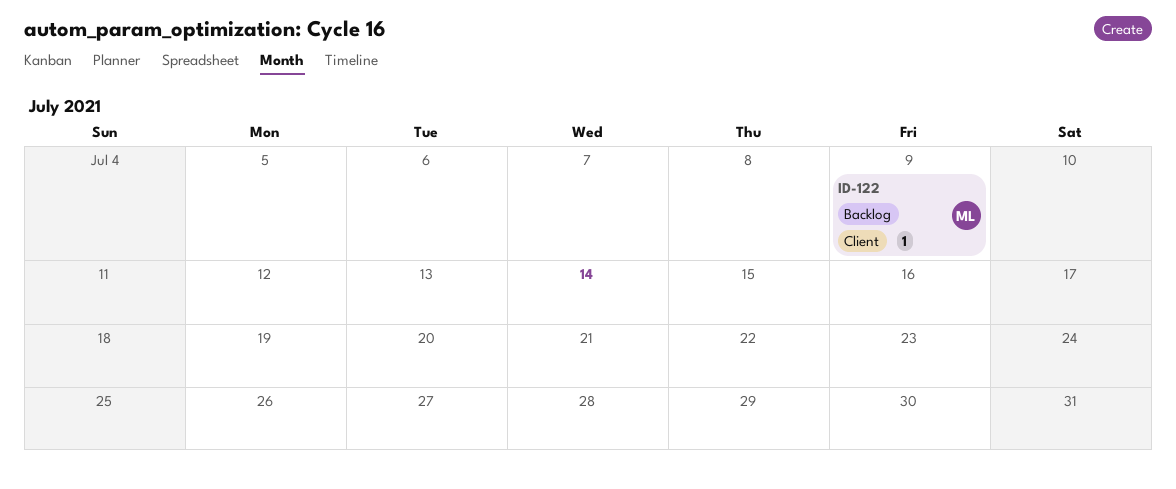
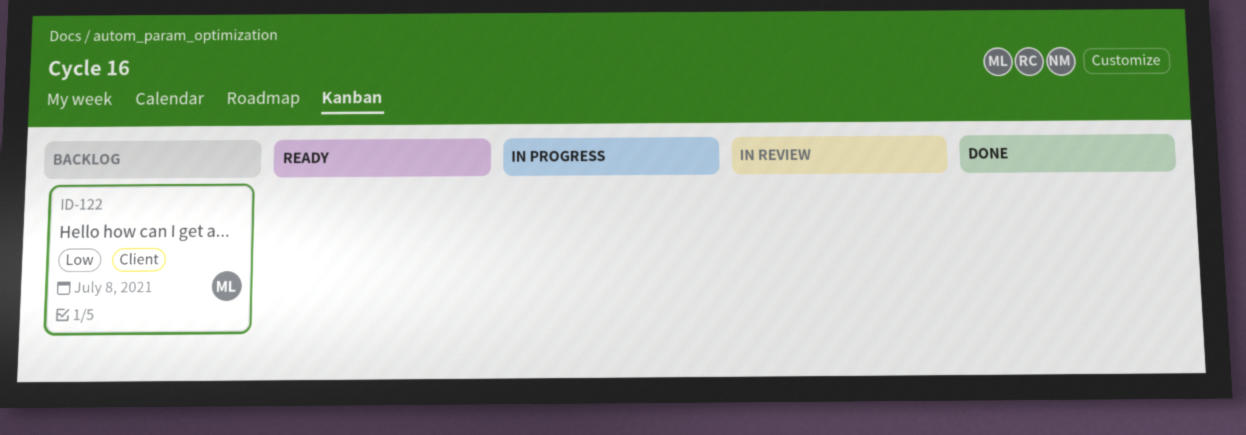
ID-122, due: Jul 9 -> Jul 8

